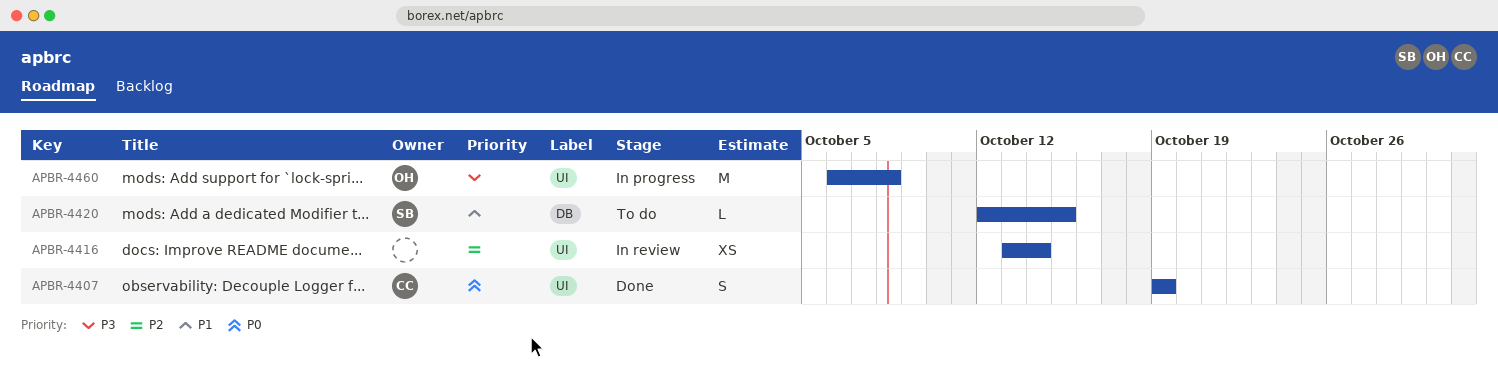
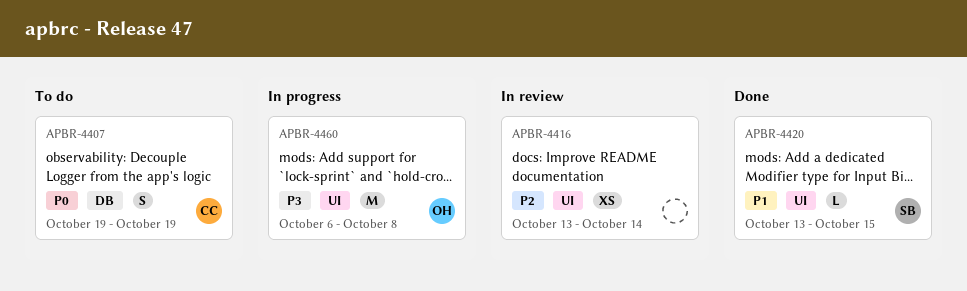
APBR-4407, status: Done -> To do
APBR-4407, label: UI -> DB
APBR-4420, status: To do -> Done
APBR-4420, label: DB -> UI
APBR-4420, start: Oct 12 -> Oct 13

